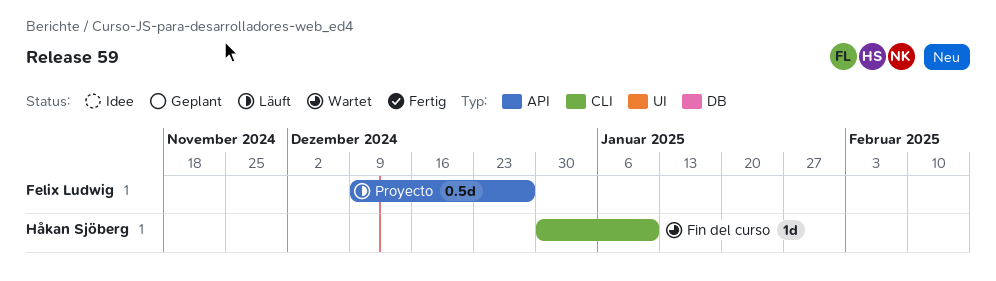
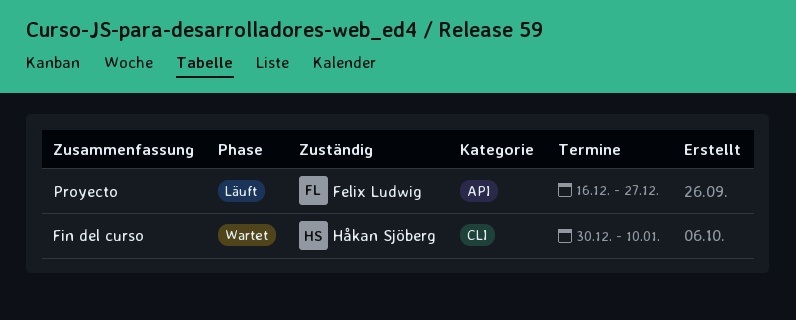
Proyecto, start: Dec 9 -> Dec 16

